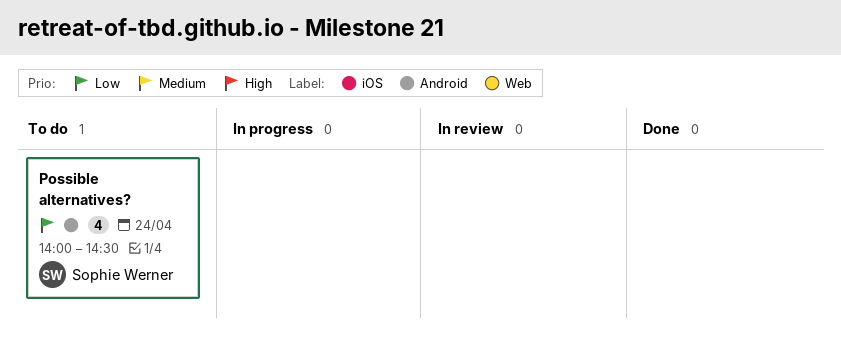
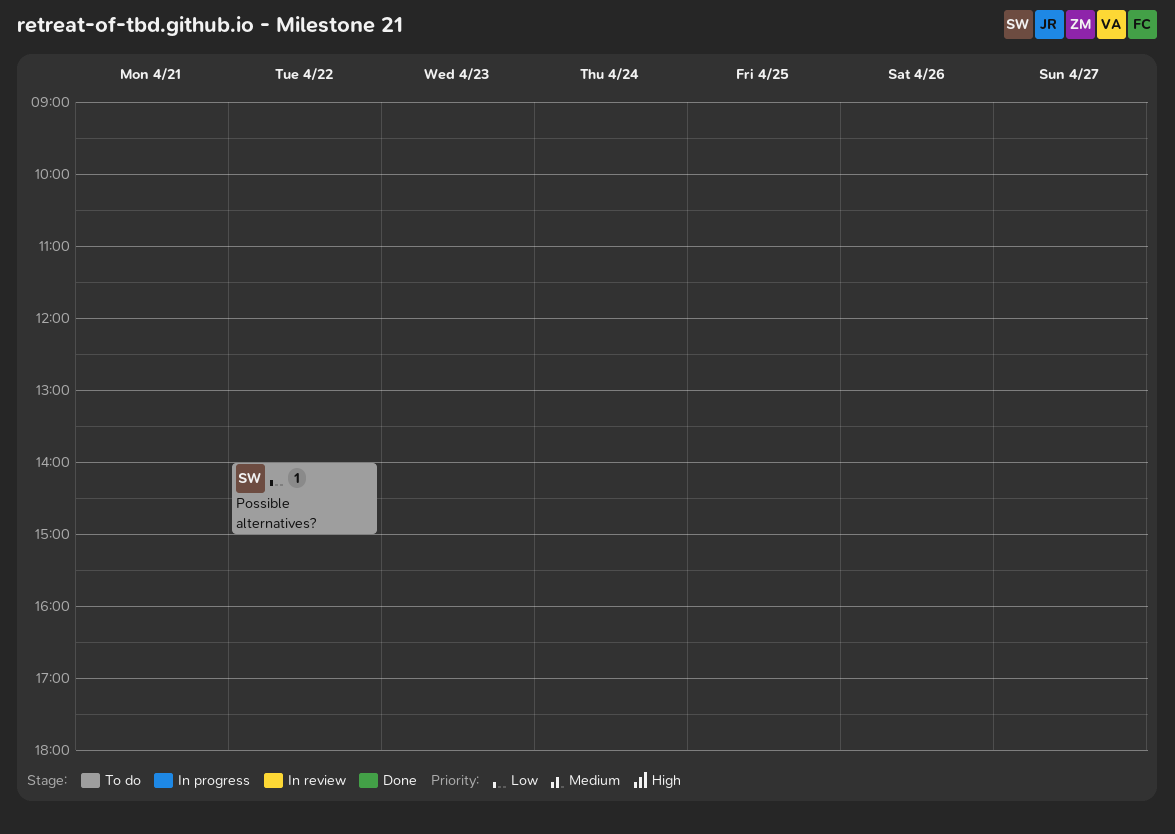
Possible alternatives?, estimate: 4 -> 1
Possible alternatives?, day: Apr 24 -> Apr 22
Possible alternatives?, ends: 14:30 -> 15:00

